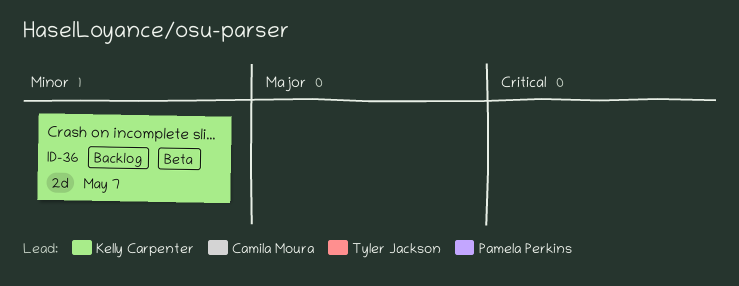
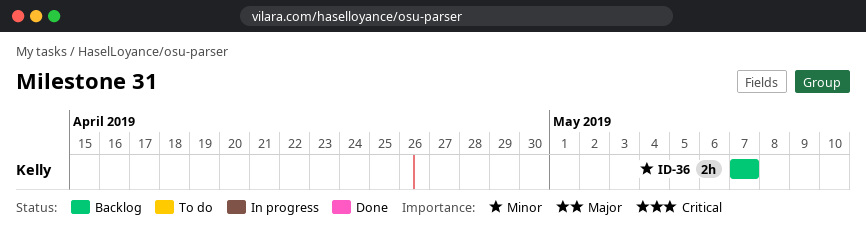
ID-36, estimate: 2d -> 2h

